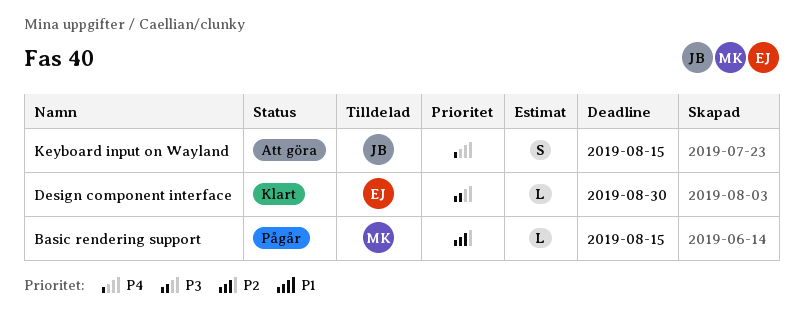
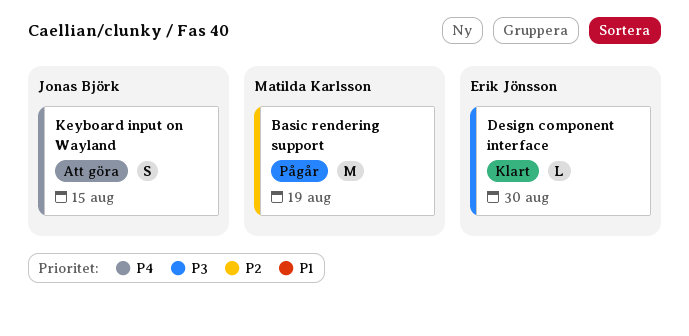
Basic rendering support, estimate: L -> M
Basic rendering support, due: Aug 15 -> Aug 19

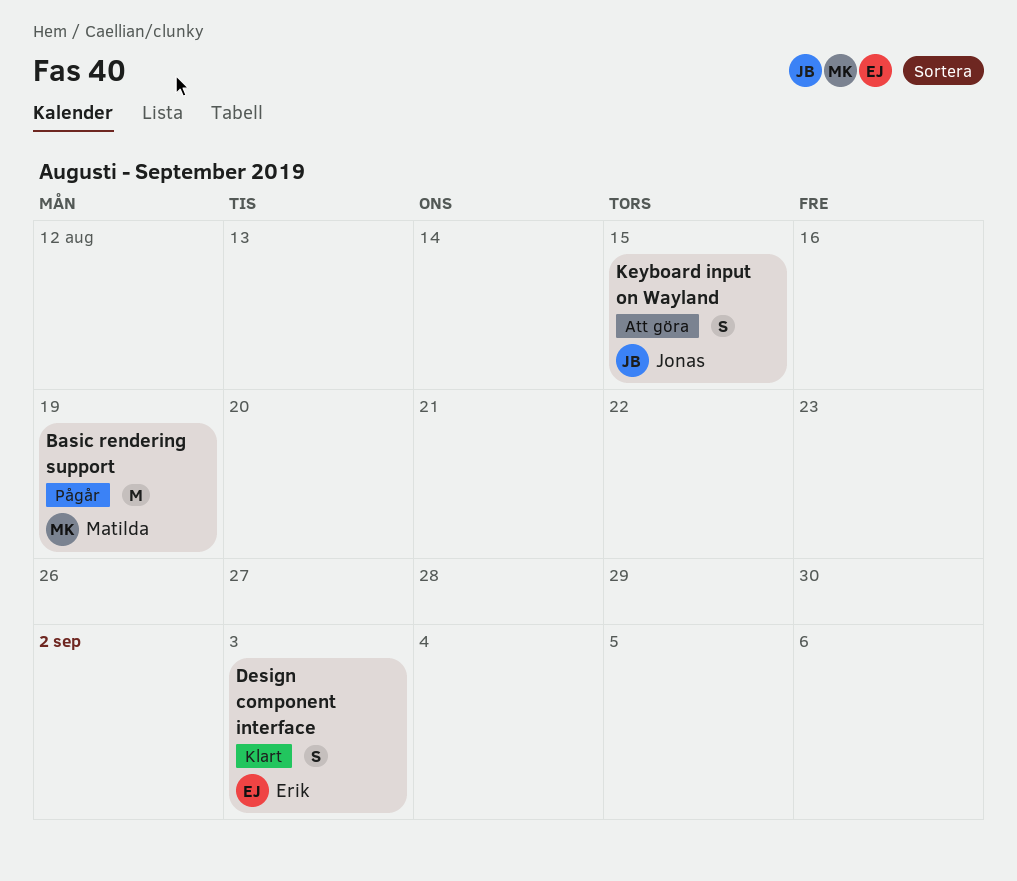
Design component interface, estimate: L -> S
Design component interface, due: Aug 30 -> Sep 3

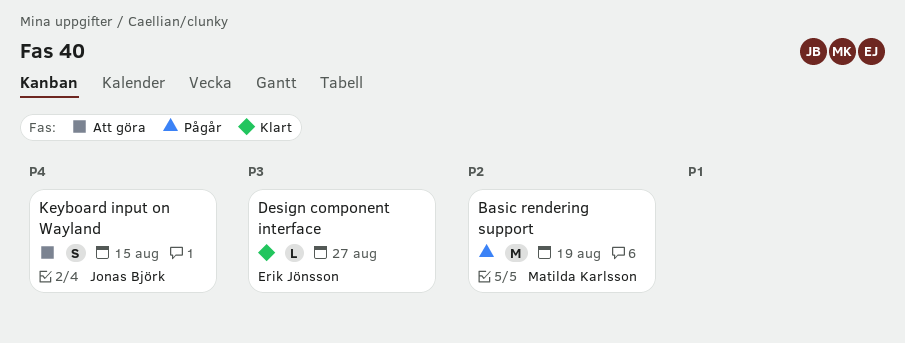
Design component interface, estimate: S -> L
Design component interface, due: Sep 3 -> Aug 27

